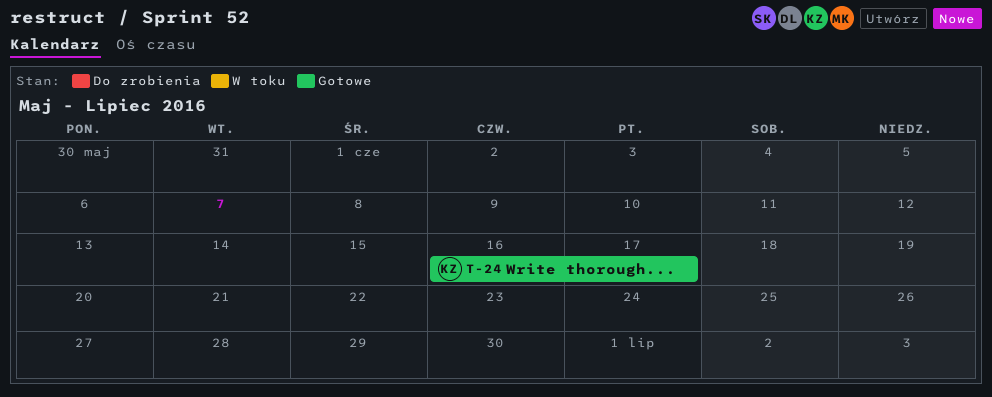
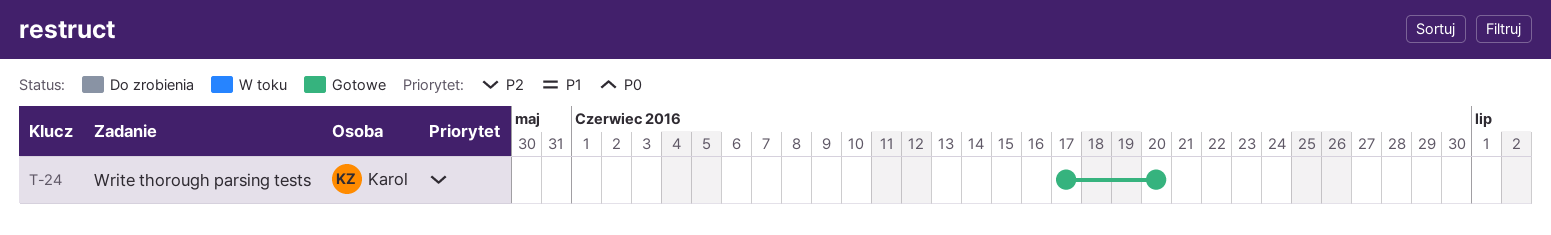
T-24, start: Jun 16 -> Jun 17
T-24, due: Jun 17 -> Jun 20

